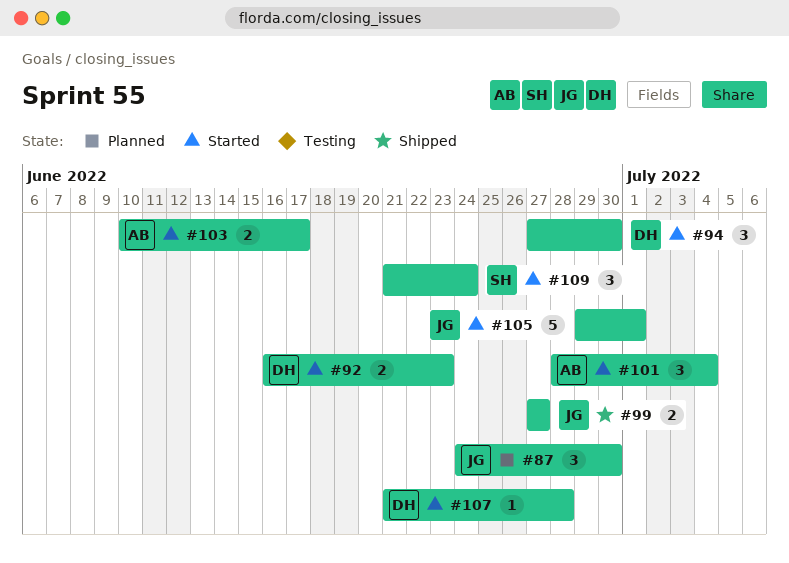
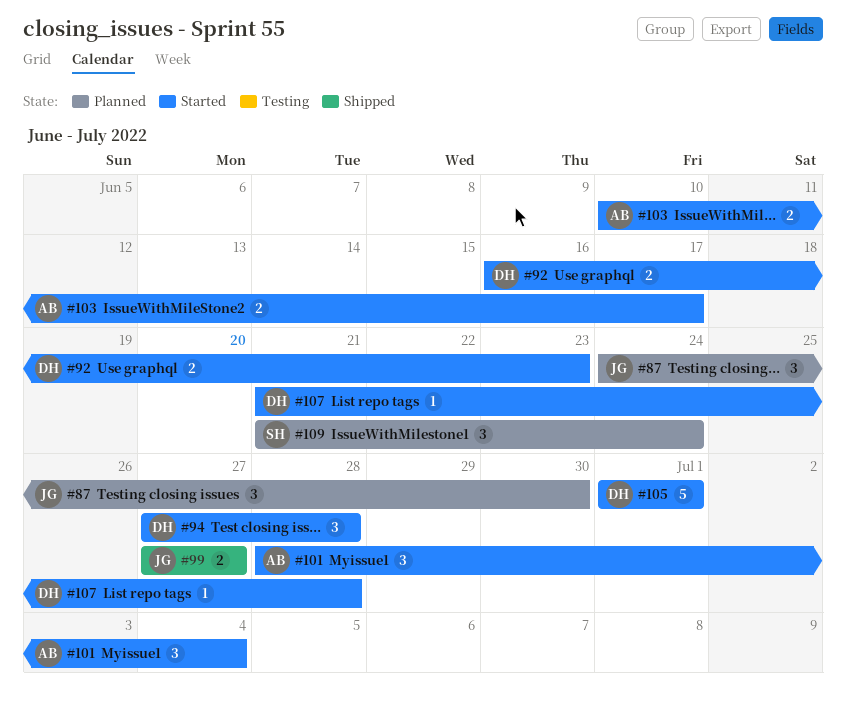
#94, due: Jun 30 -> Jun 28
#105, owner: JG -> DH
#105, start: Jun 29 -> Jul 1
#109, status: Started -> Planned

